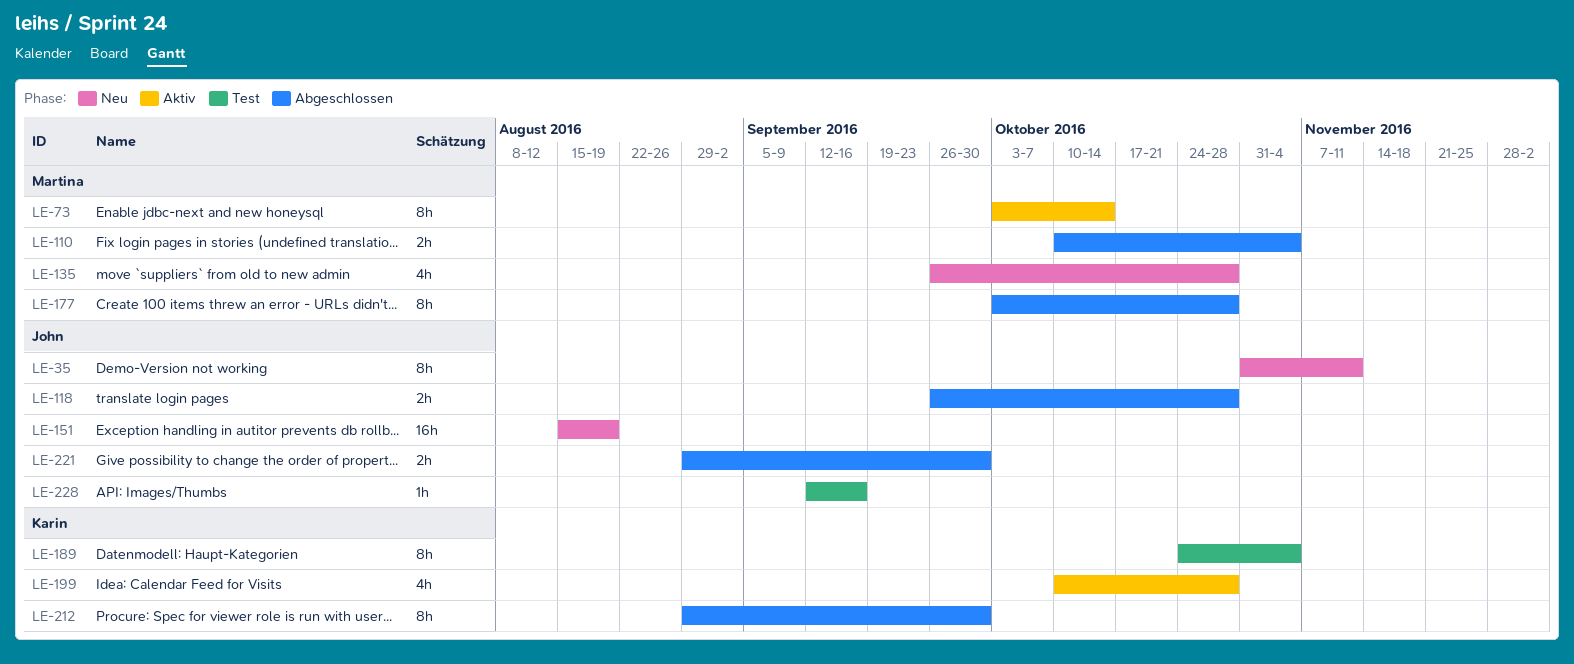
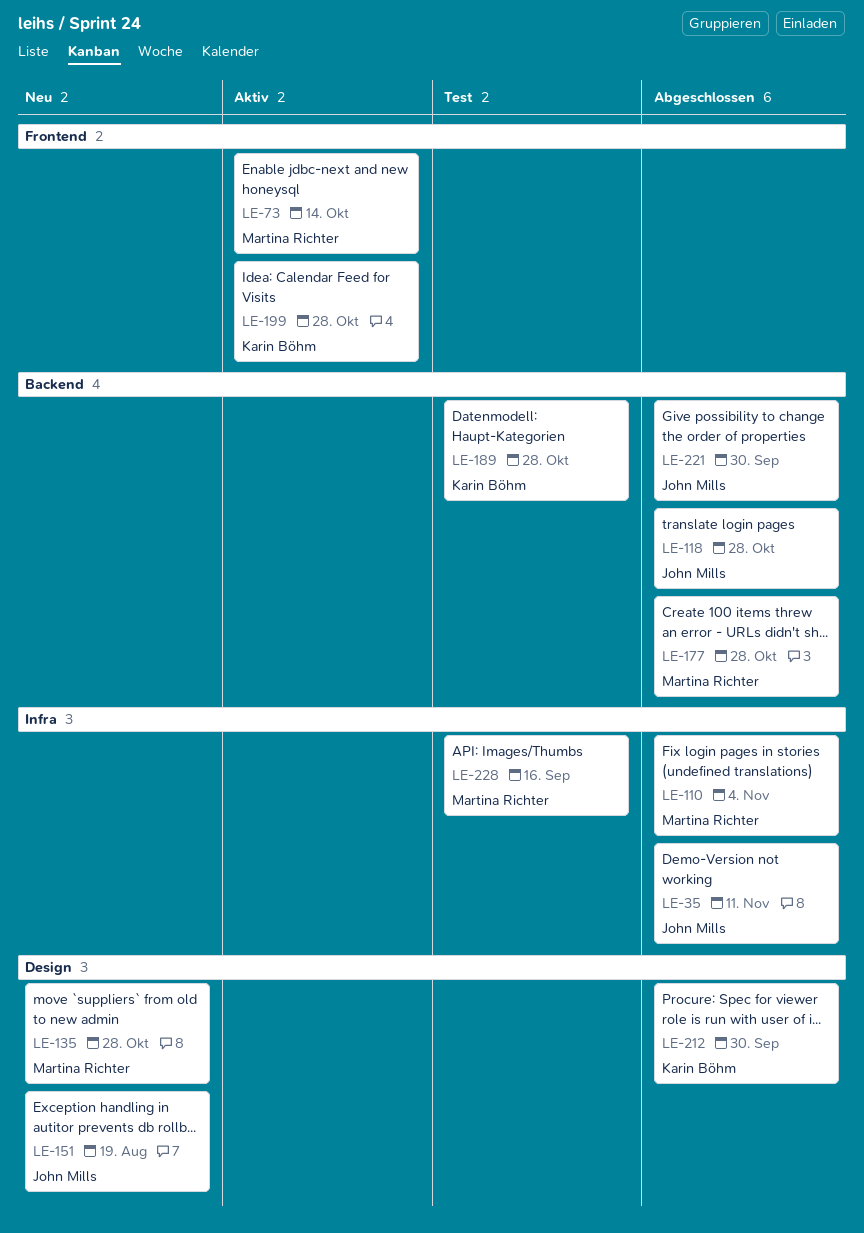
LE-35, status: Neu -> Abgeschlossen
LE-189, due: Nov 4 -> Oct 28
LE-228, owner: John Mills -> Martina Richter

